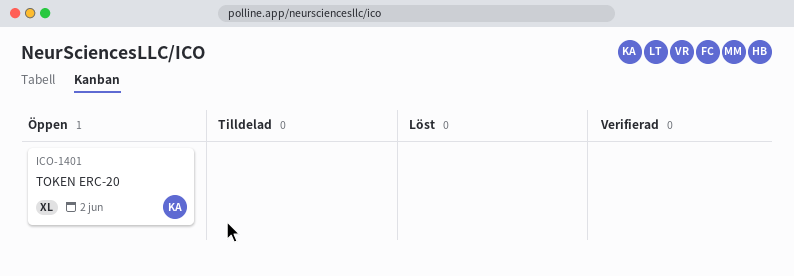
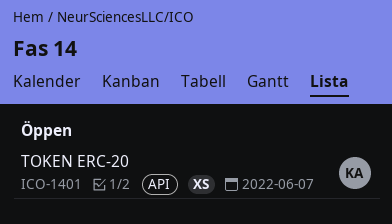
ICO-1401, estimate: XL -> XS
ICO-1401, due: Jun 2 -> Jun 7

